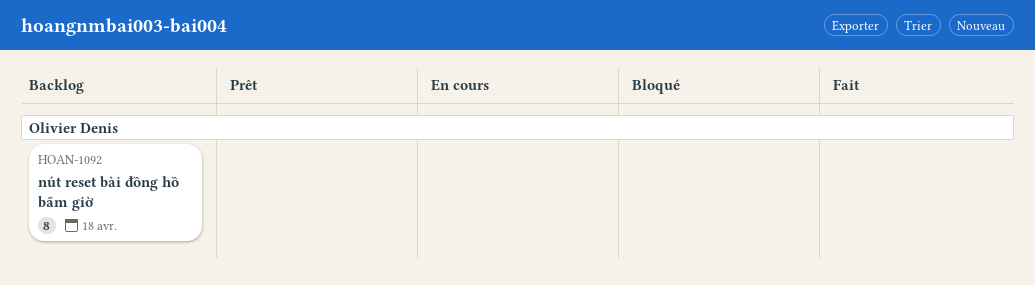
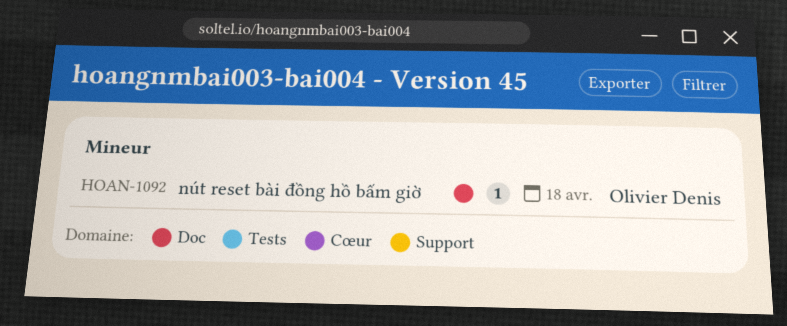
HOAN-1092, estimate: 8 -> 1

